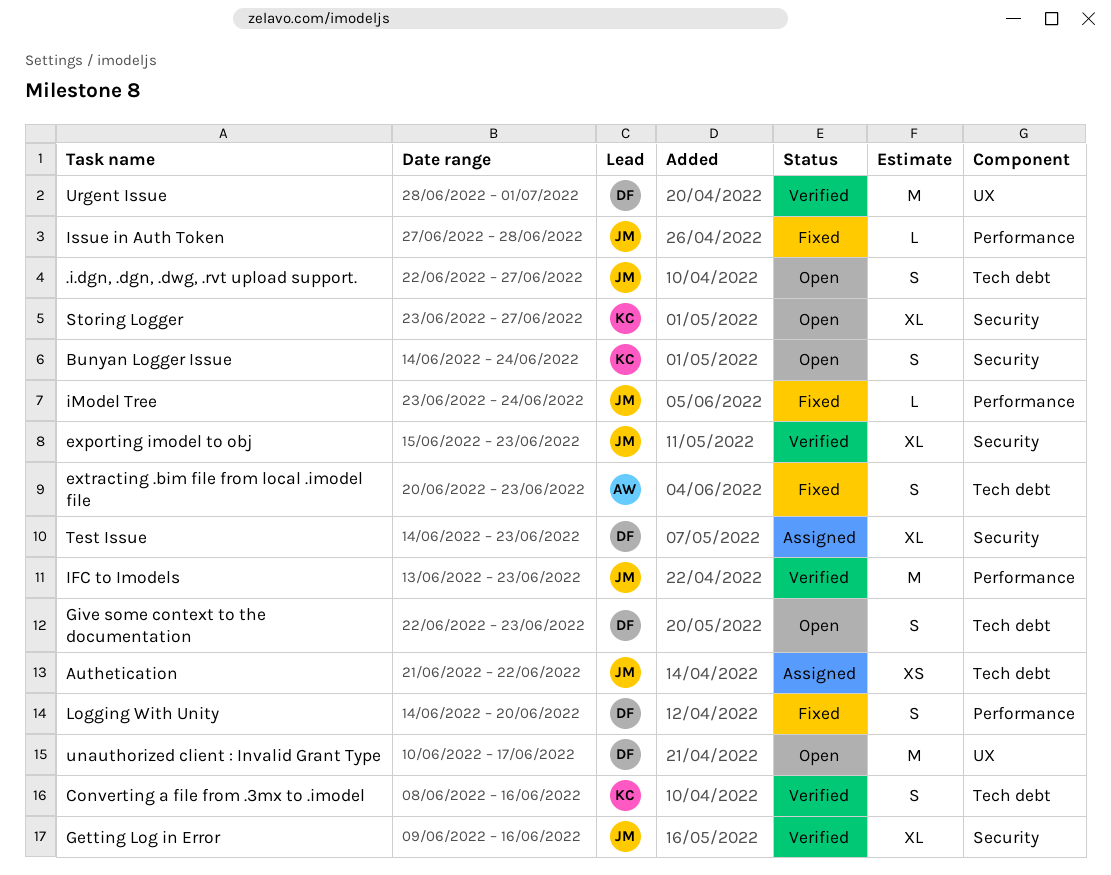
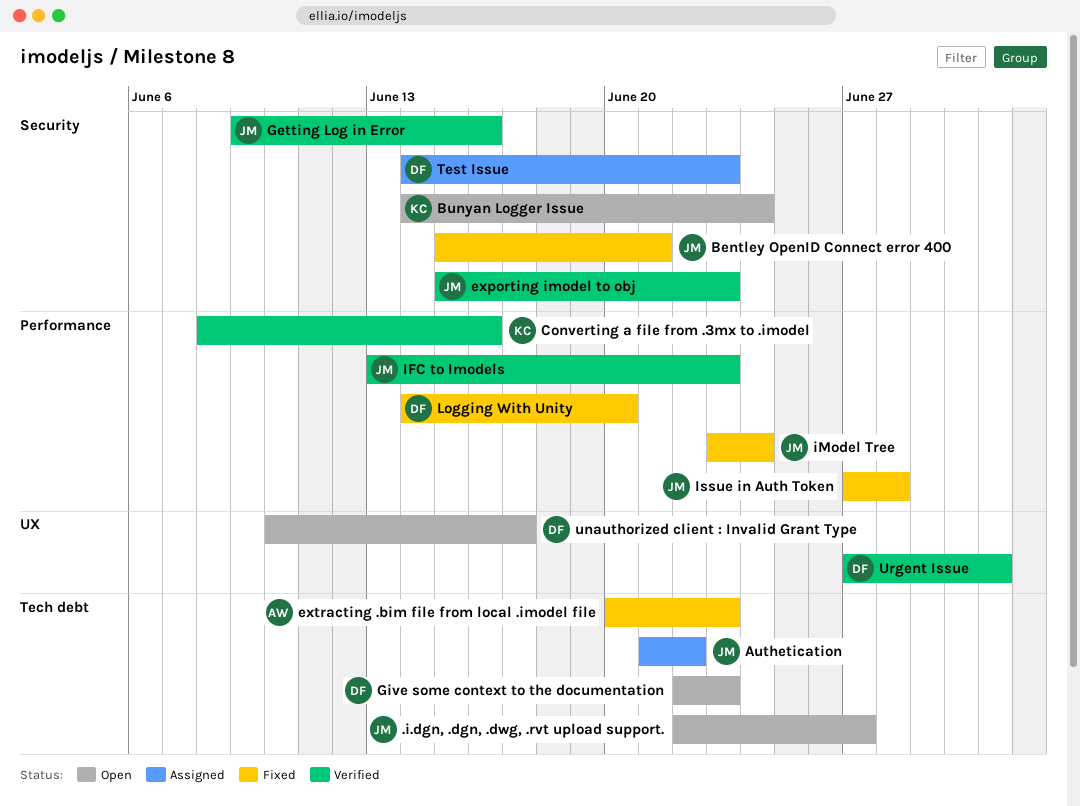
Bentley OpenID Connect error 400: none -> present
Converting a file from .3mx to .imodel, label: Tech debt -> Performance
Storing Logger: present -> none
Urgent Issue, start: Jun 28 -> Jun 27

